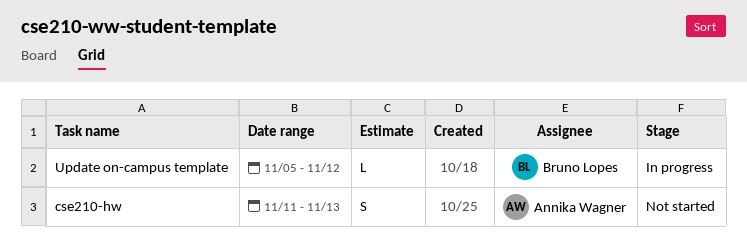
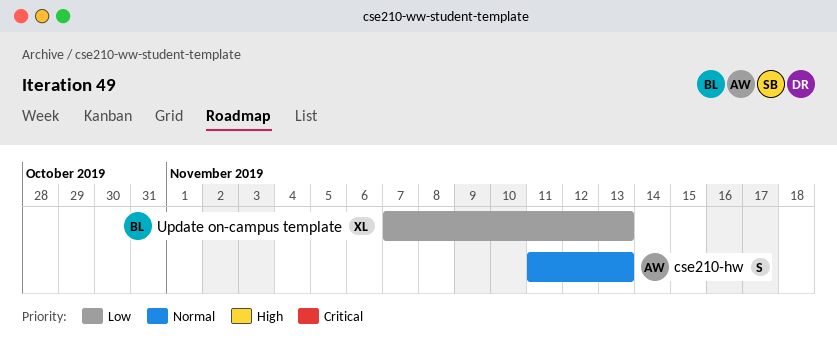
Update on-campus template, estimate: L -> XL
Update on-campus template, start: Nov 5 -> Nov 7
Update on-campus template, due: Nov 12 -> Nov 13

